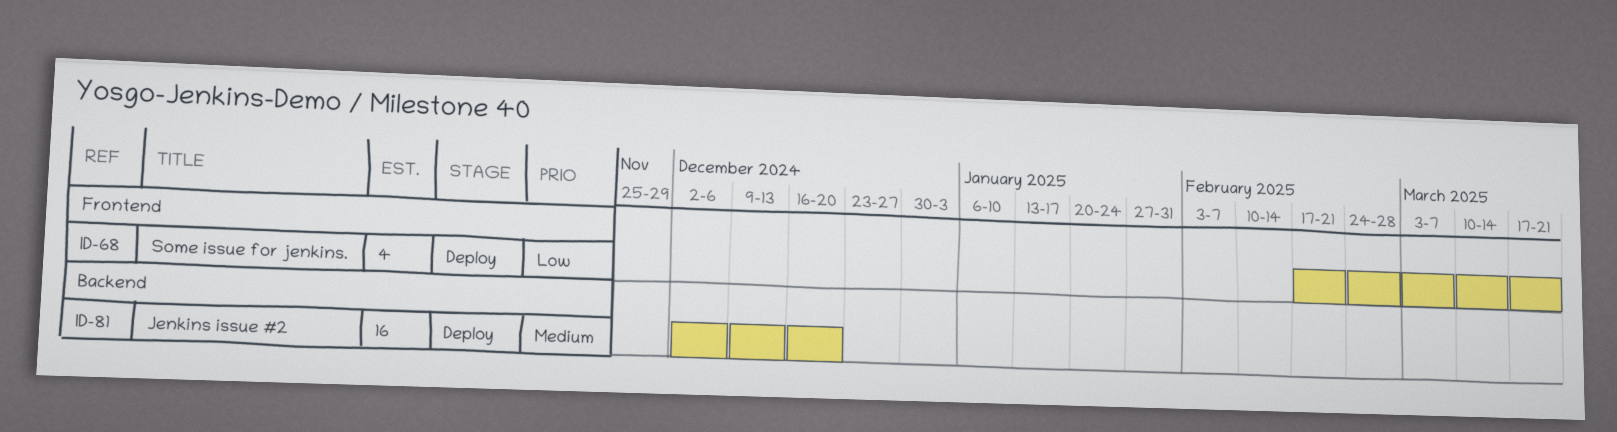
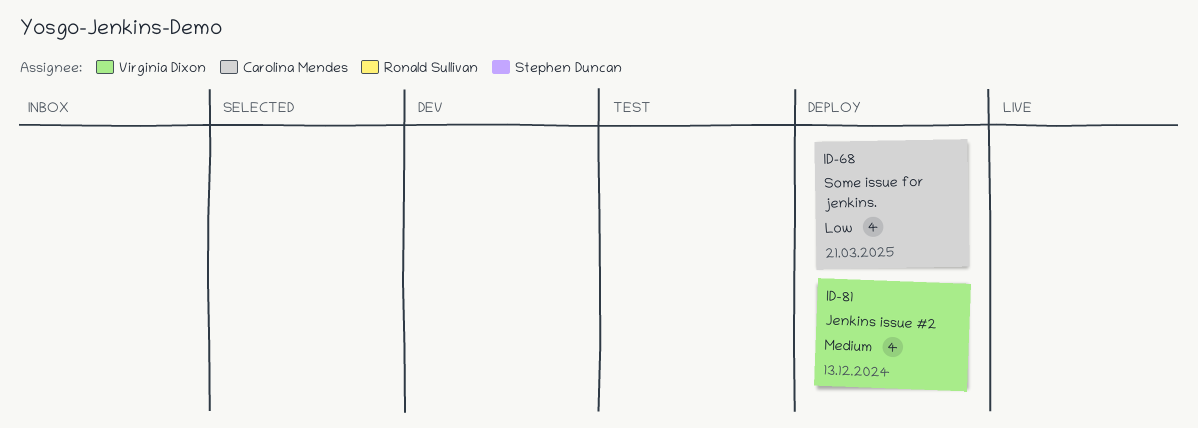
ID-81, estimate: 16 -> 4
ID-81, due: Dec 20 -> Dec 13

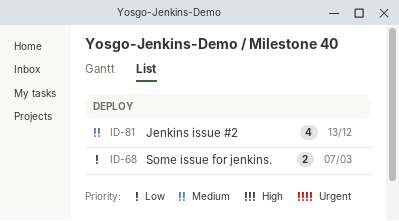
ID-68, estimate: 4 -> 2
ID-68, due: Mar 21 -> Mar 7

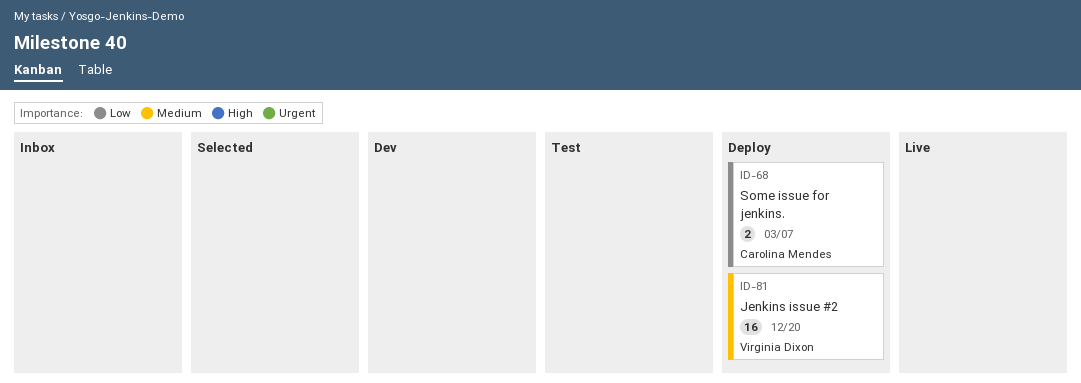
ID-81, estimate: 4 -> 16
ID-81, due: Dec 13 -> Dec 20

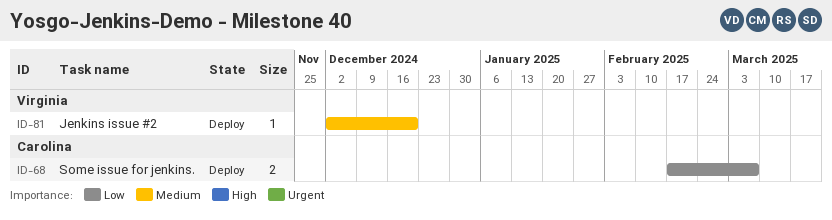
ID-81, estimate: 16 -> 1

